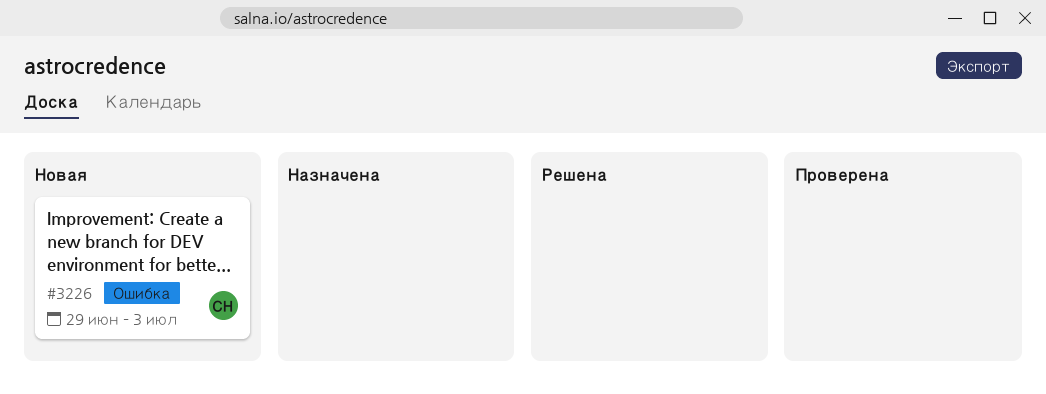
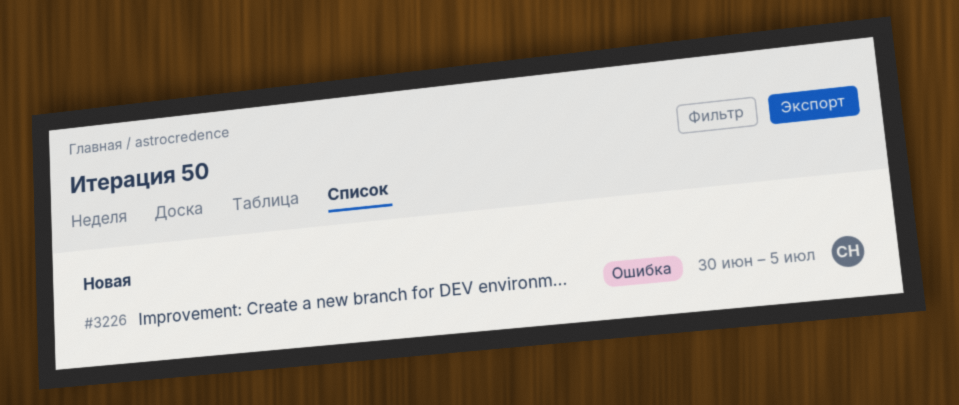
#3226, start: Jun 29 -> Jun 30
#3226, due: Jul 3 -> Jul 5

